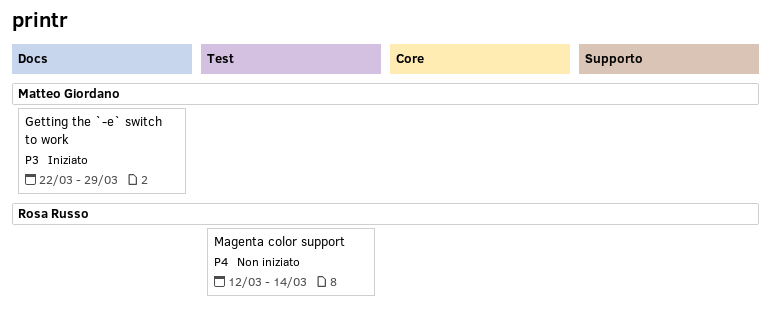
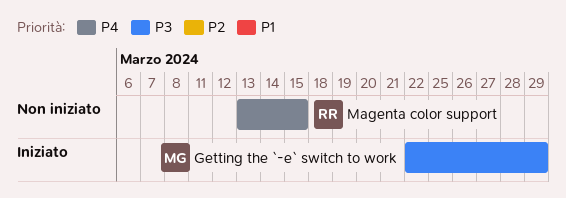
Magenta color support, start: Mar 12 -> Mar 13
Magenta color support, due: Mar 14 -> Mar 15

